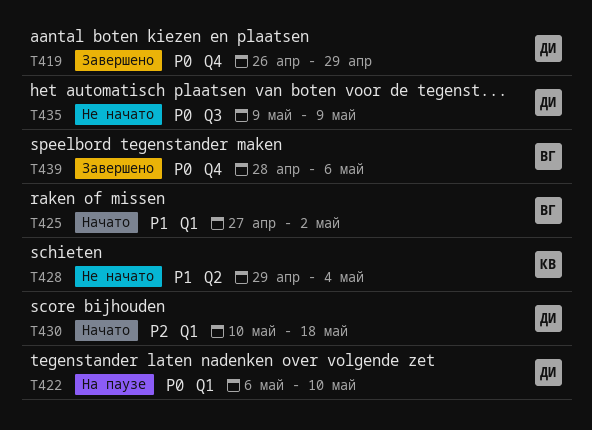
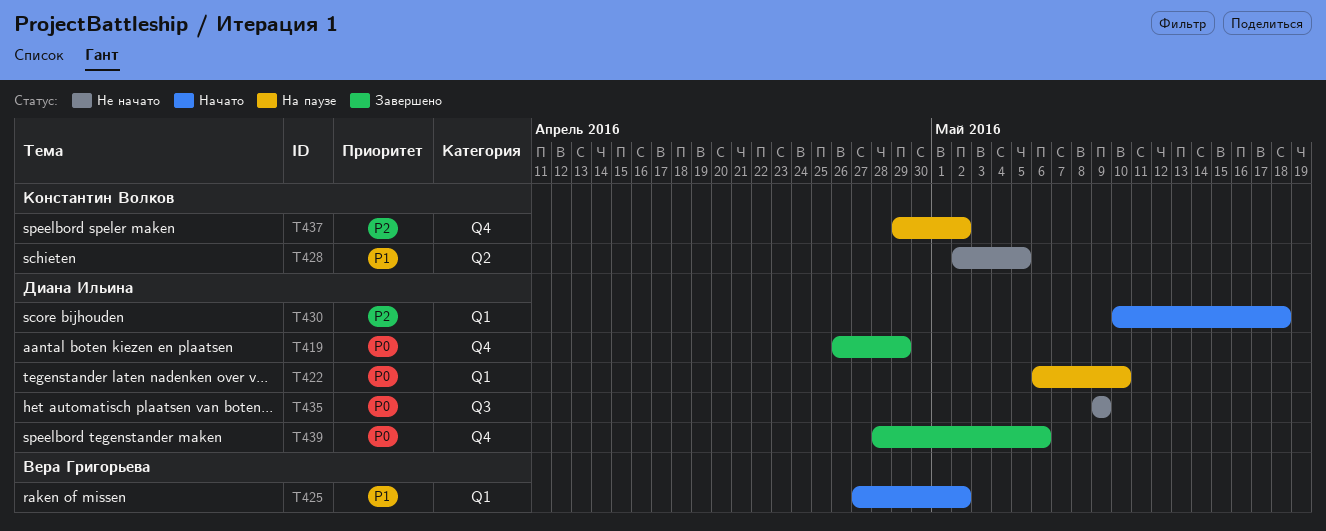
T428, start: Apr 29 -> May 2
T428, due: May 4 -> May 5
T437: none -> present
T439, owner: Вера Григорьева -> Диана Ильина

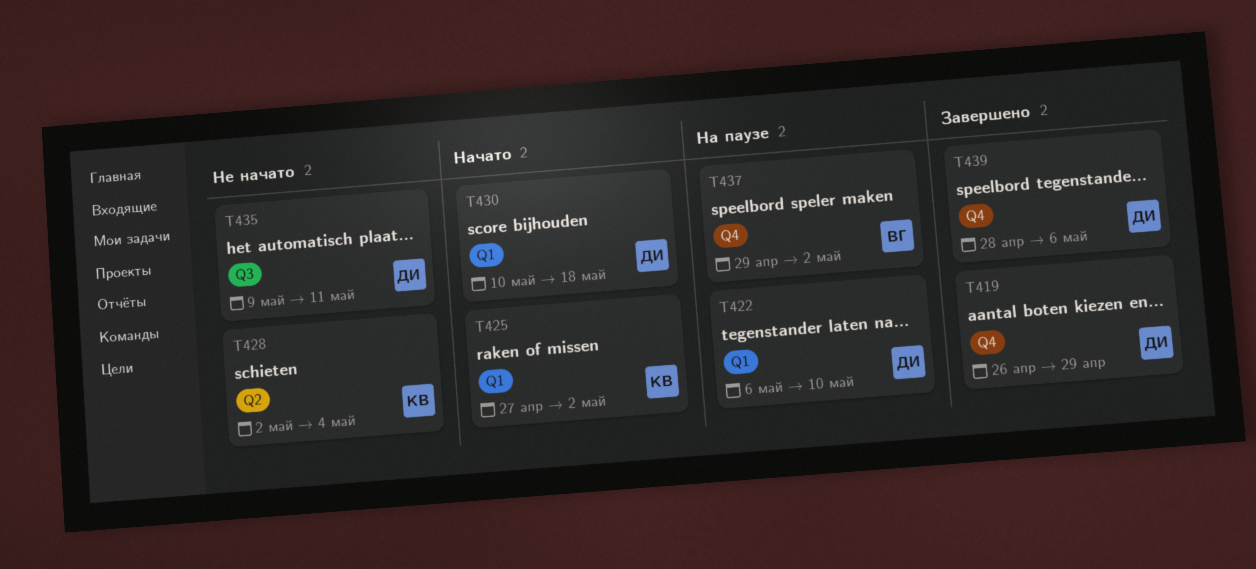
T425, owner: Вера Григорьева -> Константин Волков
T428, due: May 5 -> May 4
T435, due: May 9 -> May 11
T437, owner: Константин Волков -> Вера Григорьева

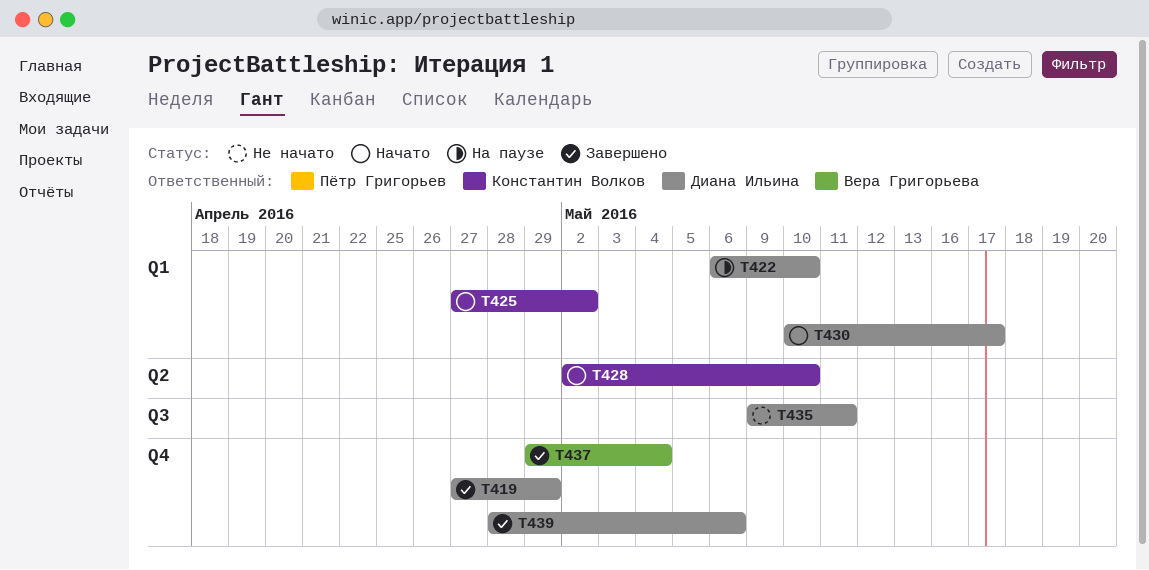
T419, start: Apr 26 -> Apr 27
T428, status: Не начато -> Начато
T428, due: May 4 -> May 10
T430, due: May 18 -> May 17
T437, status: На паузе -> Завершено
T437, due: May 2 -> May 4

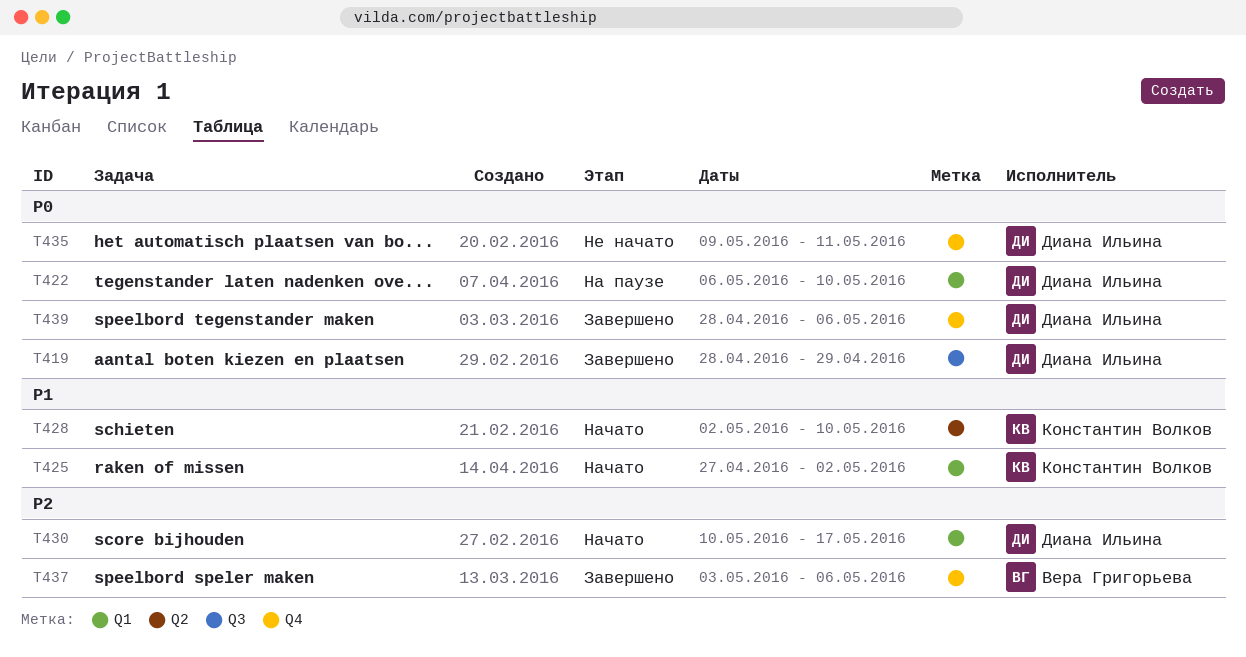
T419, label: Q4 -> Q3
T419, start: Apr 27 -> Apr 28
T435, label: Q3 -> Q4
T437, start: Apr 29 -> May 3
T437, due: May 4 -> May 6

